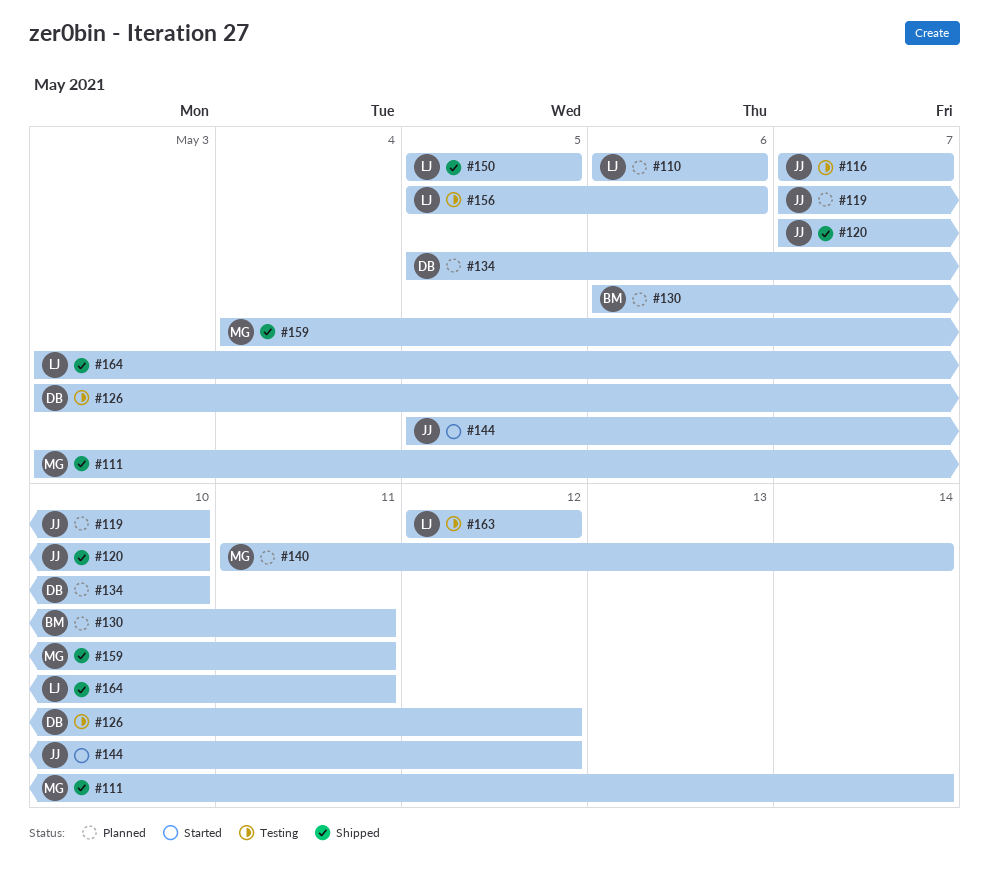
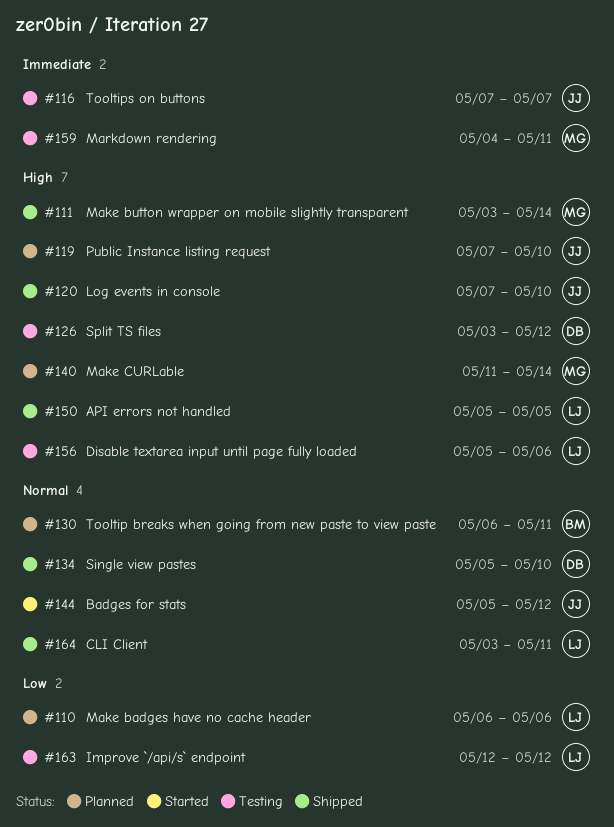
#134, status: Planned -> Shipped
#159, status: Shipped -> Testing

